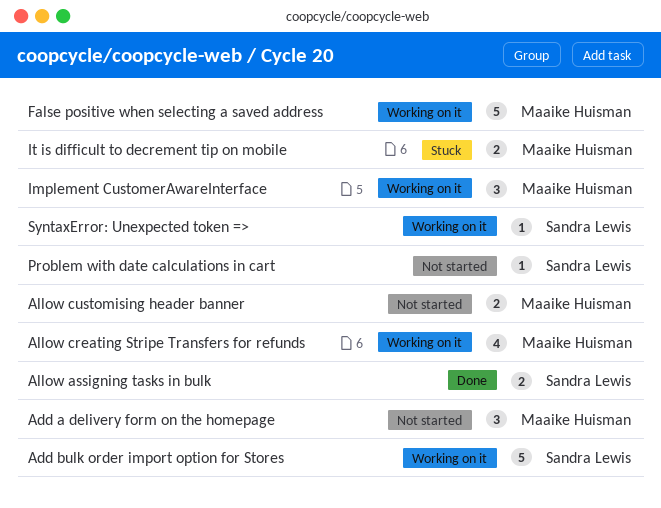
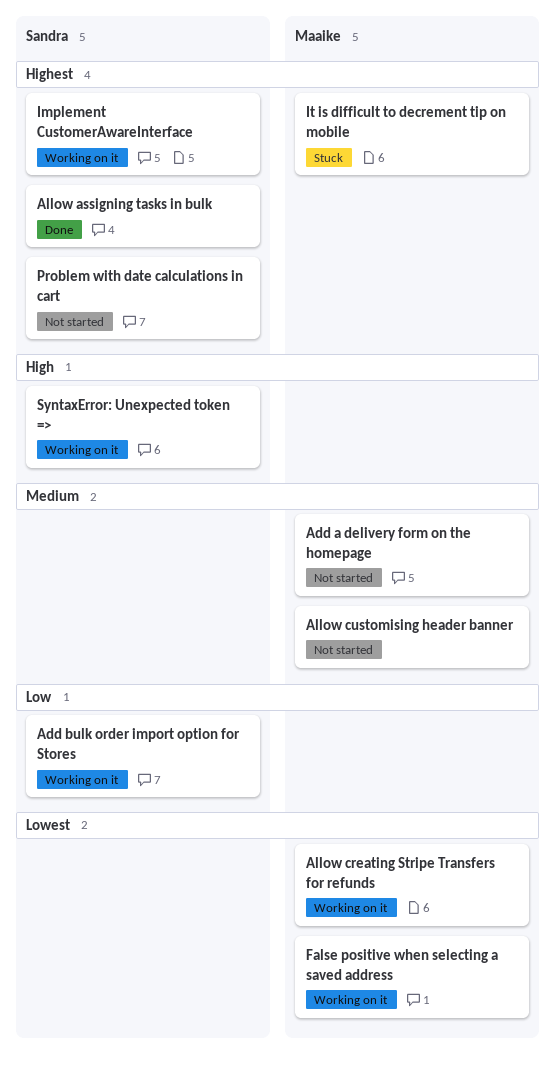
Implement CustomerAwareInterface, owner: Maaike Huisman -> Sandra Lewis

